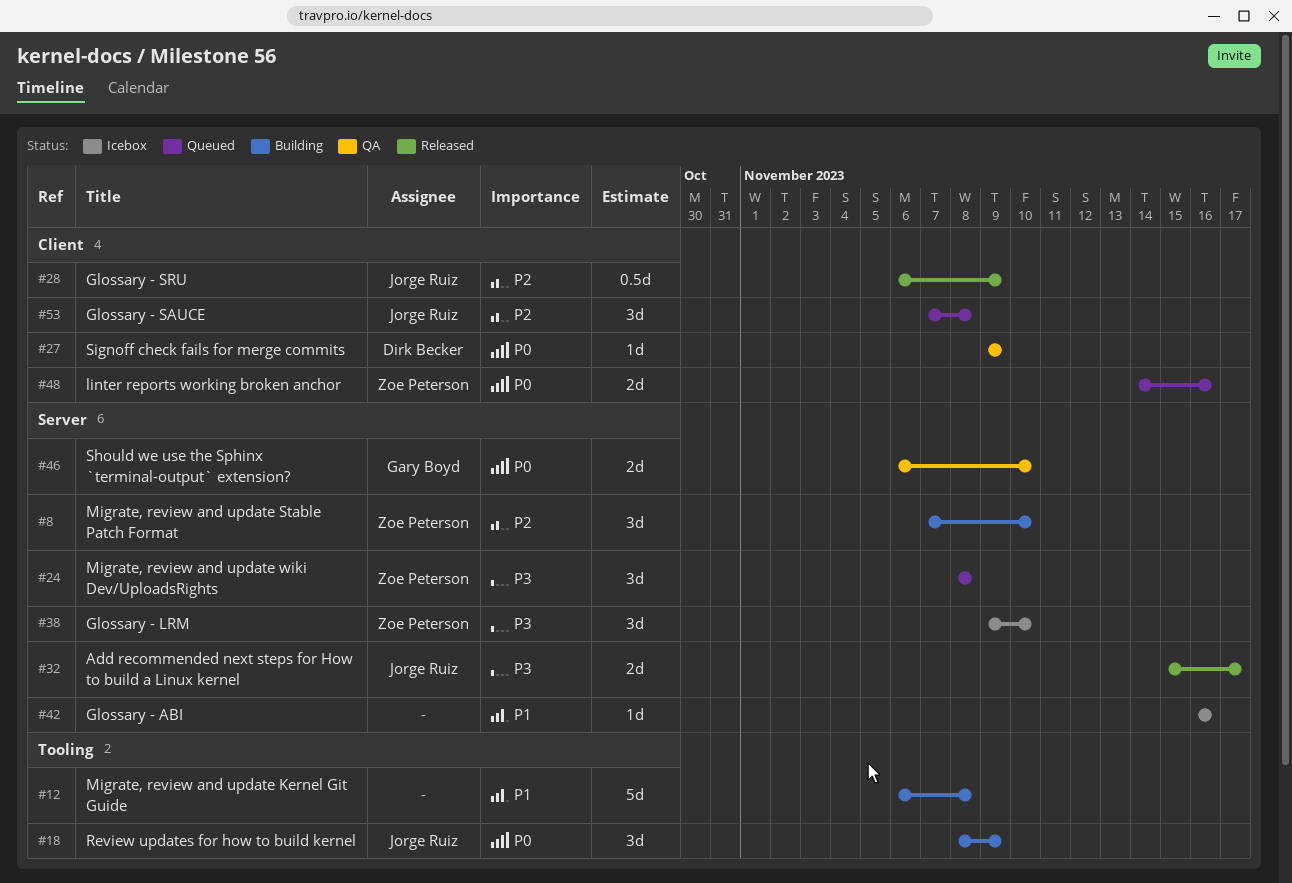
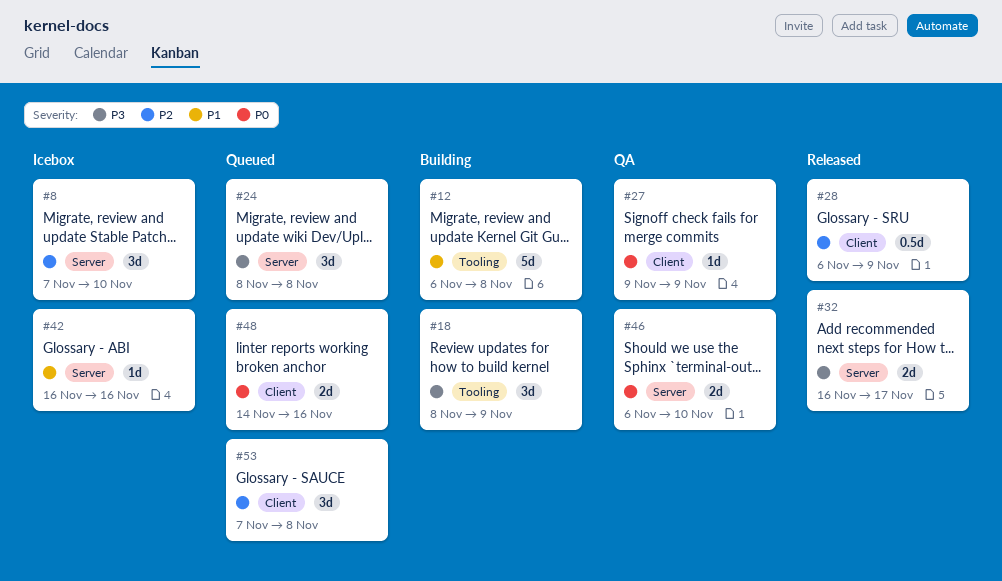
#8, status: Building -> Icebox
#18, priority: P0 -> P3
#32, start: Nov 15 -> Nov 16
#38: present -> none

